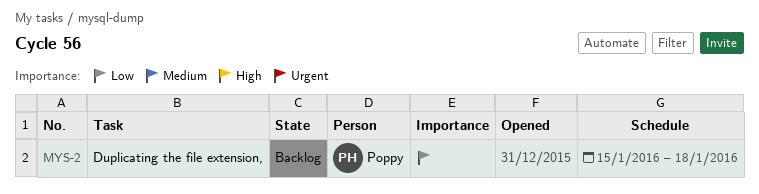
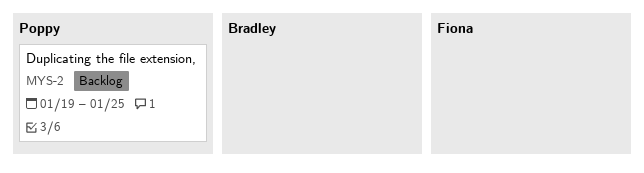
MYS-2, start: Jan 15 -> Jan 19
MYS-2, due: Jan 18 -> Jan 25

